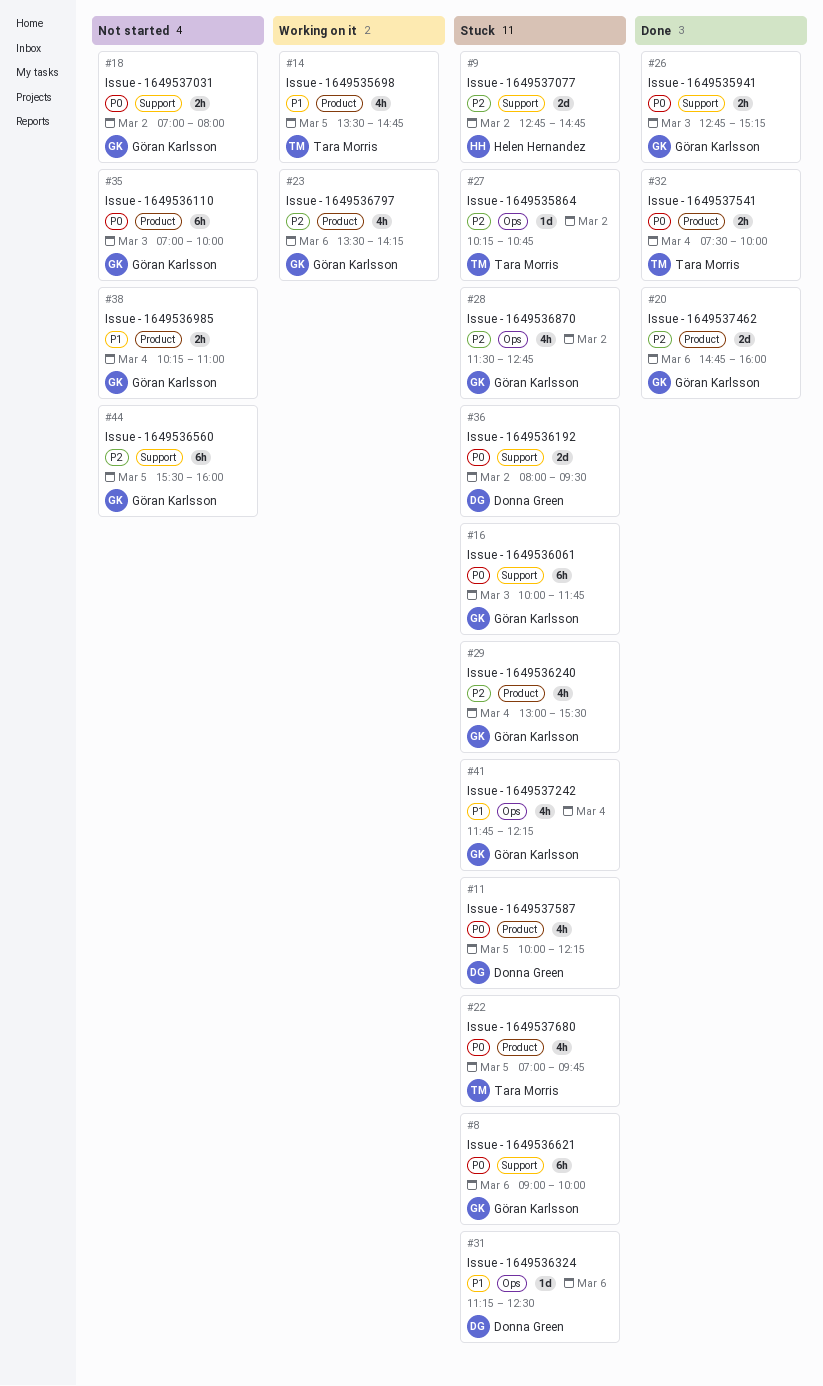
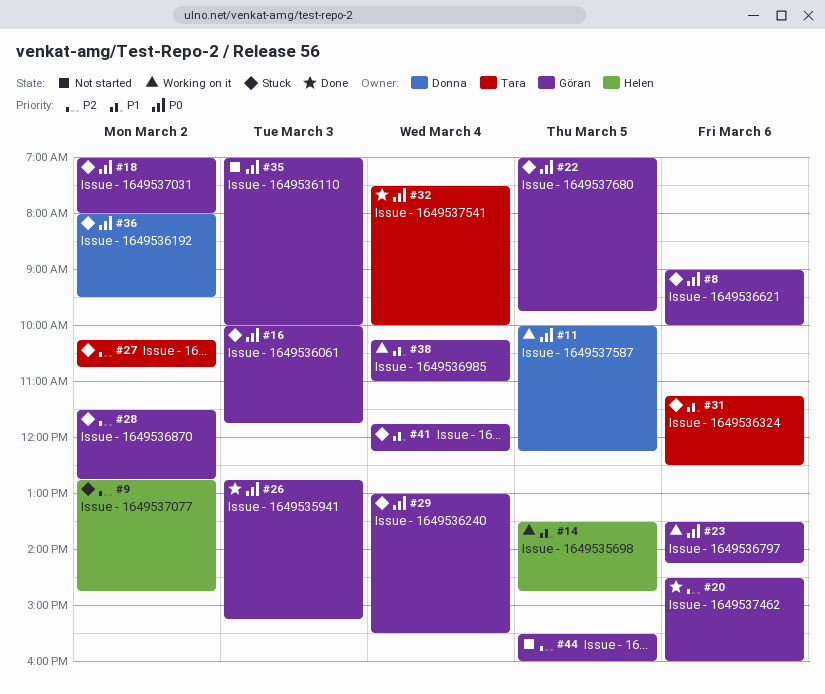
#11, status: Stuck -> Working on it
#14, owner: Tara Morris -> Helen Hernandez
#18, status: Not started -> Stuck
#20, begins: 14:45 -> 14:30
#22, owner: Tara Morris -> Göran Karlsson
#23, priority: P2 -> P0
#29, priority: P2 -> P0
#31, owner: Donna Green -> Tara Morris
#38, status: Not started -> Working on it

